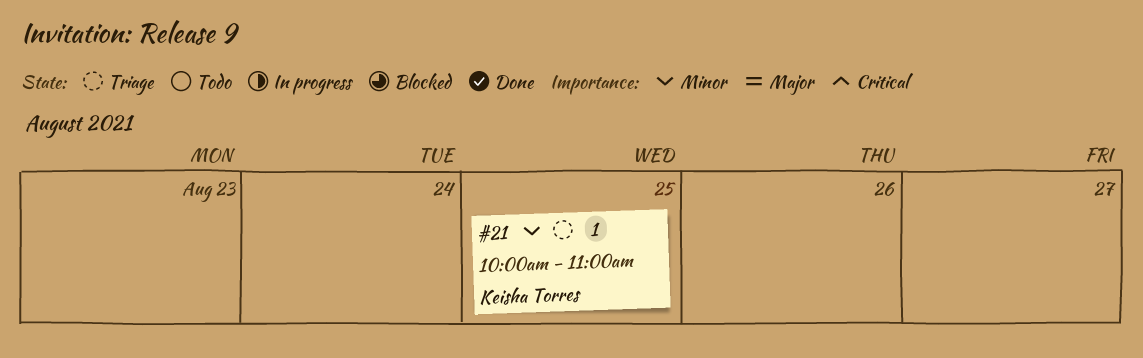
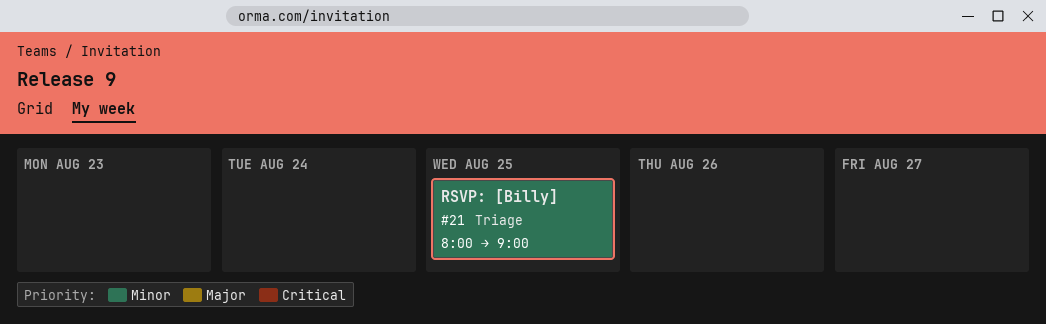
#21, begins: 10:00 -> 08:00
#21, ends: 11:00 -> 09:00

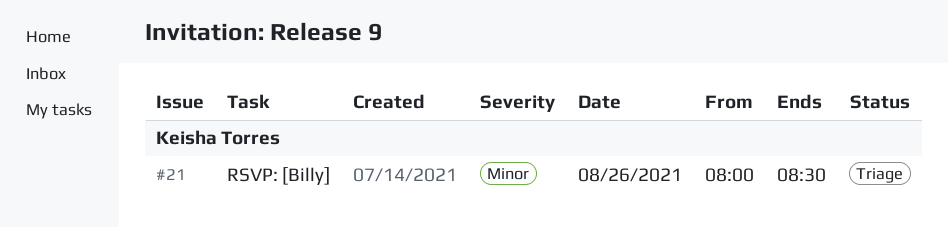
#21, day: Aug 25 -> Aug 26
#21, ends: 09:00 -> 08:30

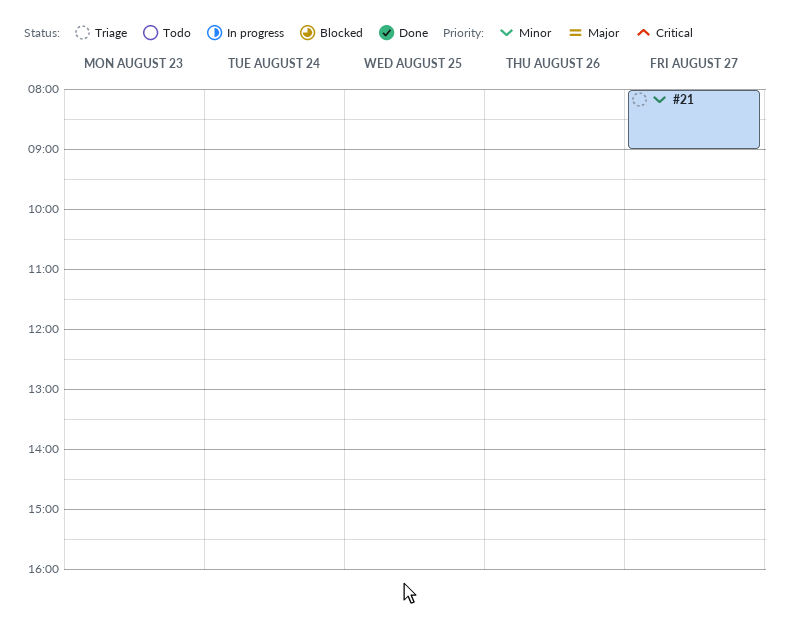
#21, day: Aug 26 -> Aug 27
#21, ends: 08:30 -> 09:00

